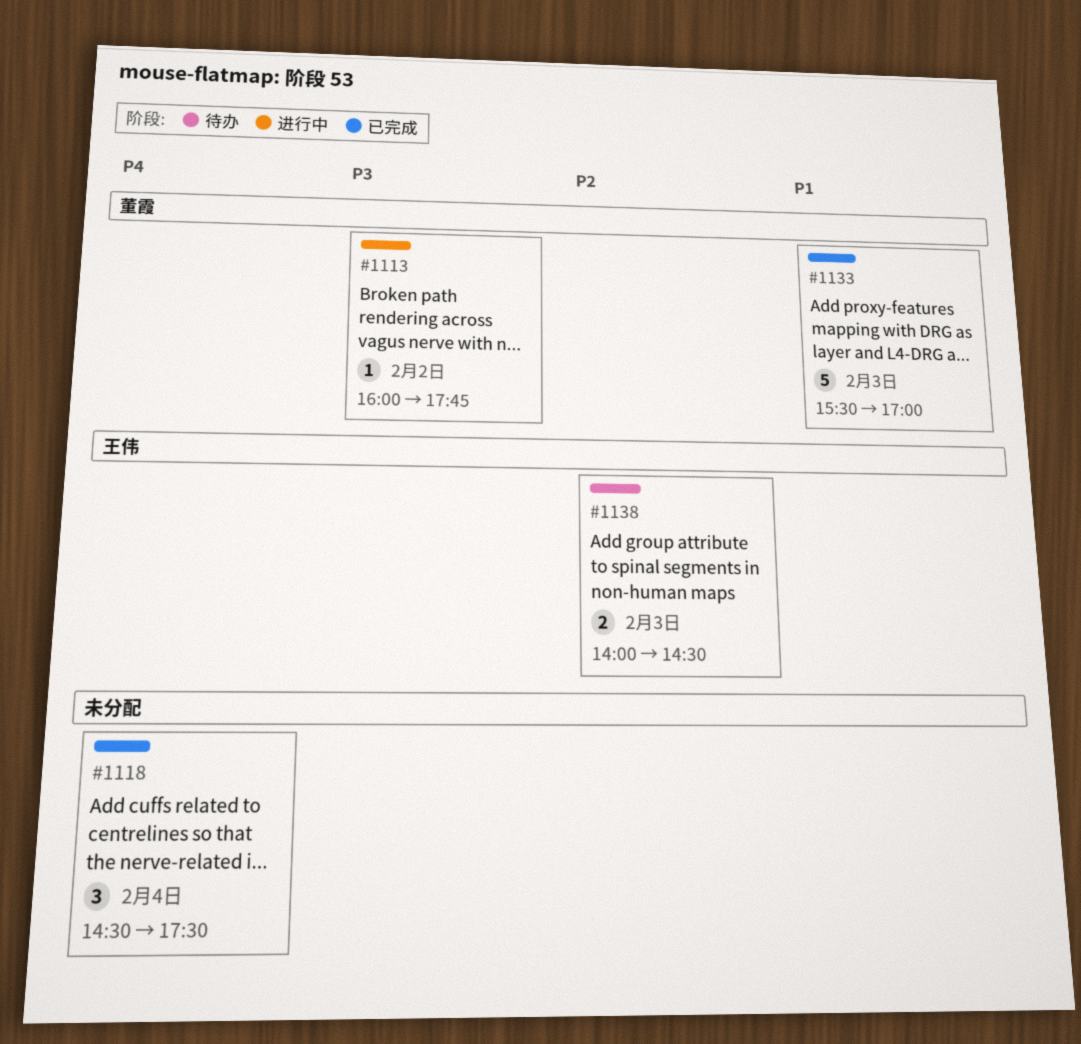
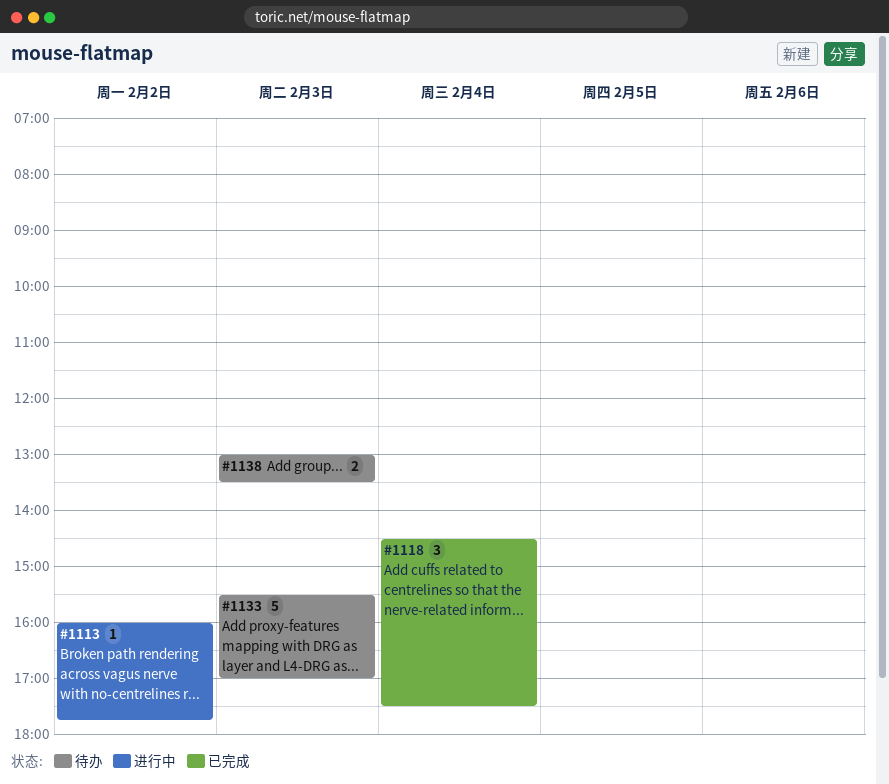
#1133, status: 已完成 -> 待办
#1138, begins: 14:00 -> 13:00
#1138, ends: 14:30 -> 13:30

